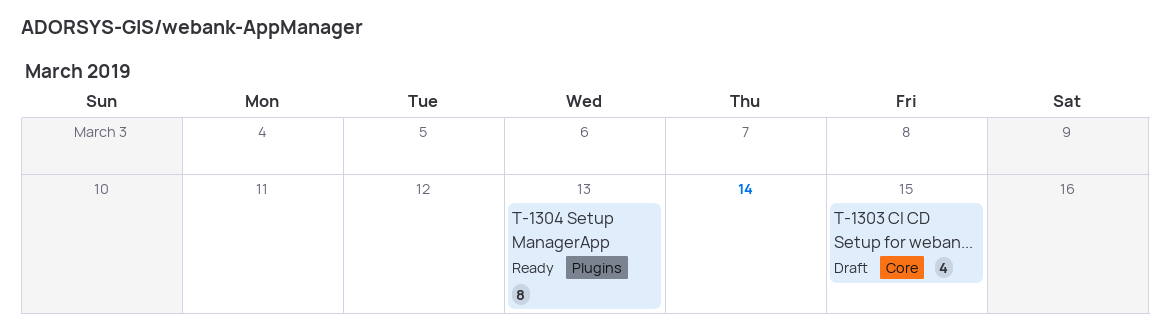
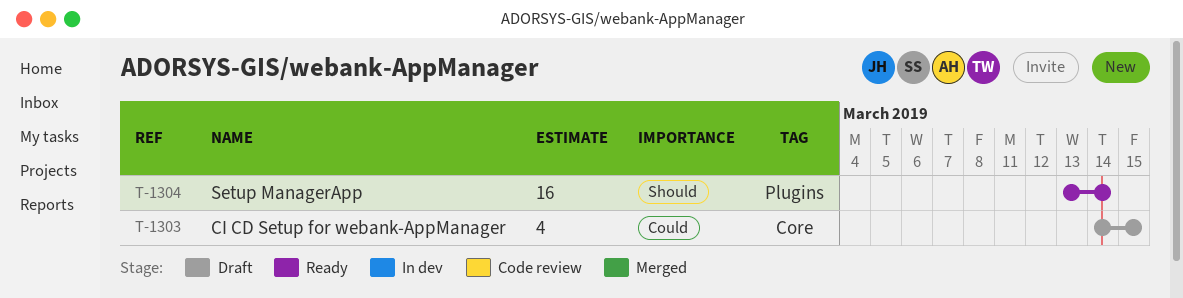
T-1304, estimate: 8 -> 16
T-1304, due: Mar 13 -> Mar 14

